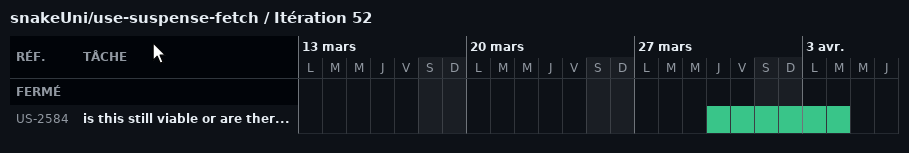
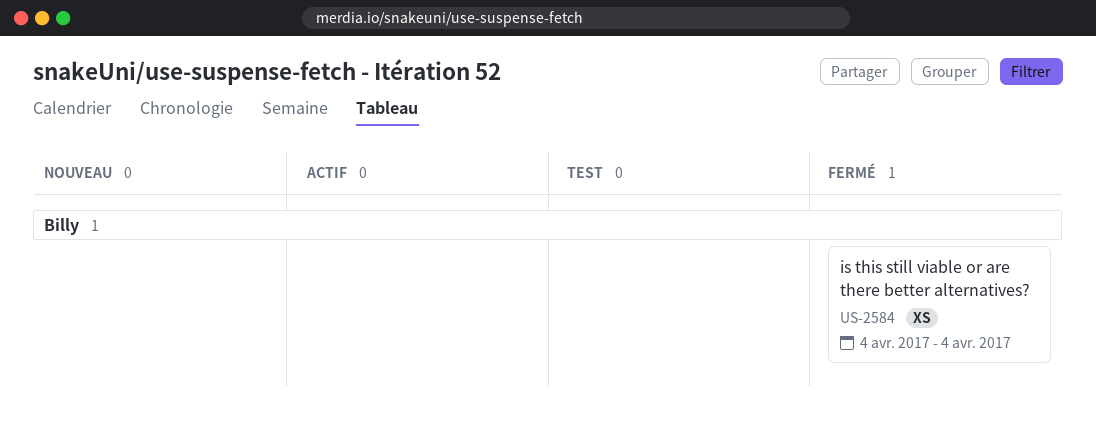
US-2584, start: Mar 30 -> Apr 4

